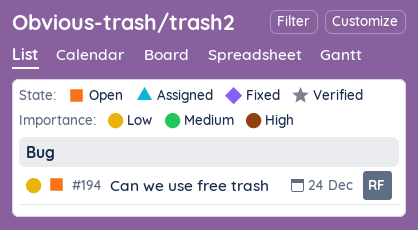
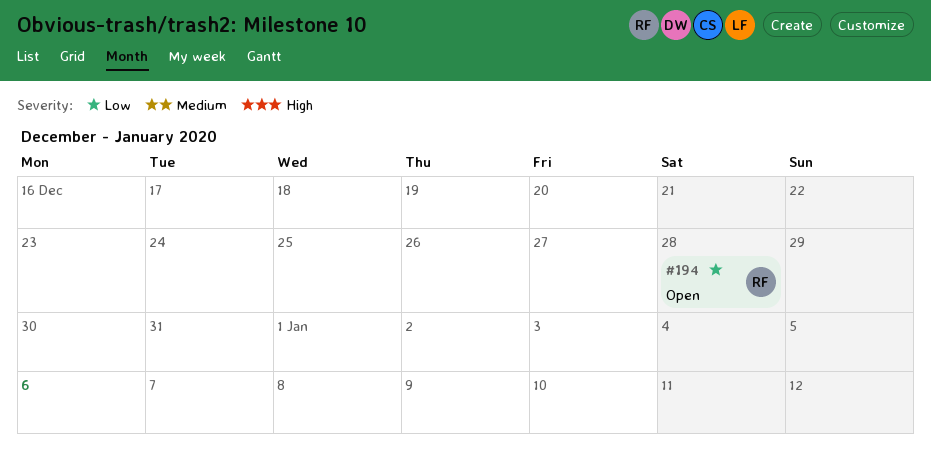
#194, due: Dec 24 -> Dec 28

